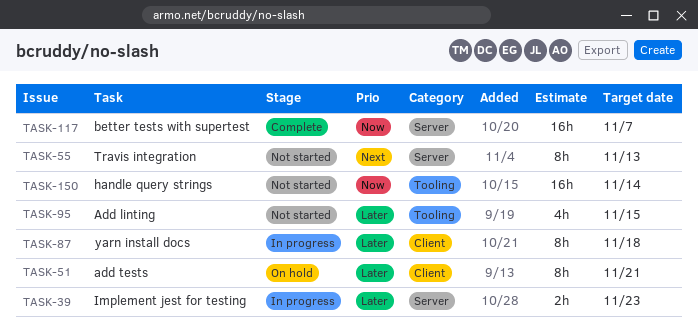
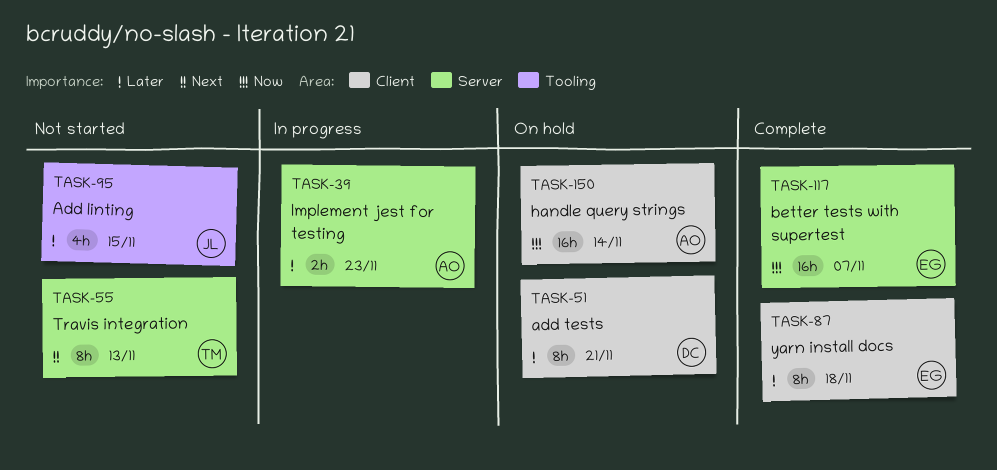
TASK-87, status: In progress -> Complete
TASK-150, status: Not started -> On hold
TASK-150, label: Tooling -> Client

